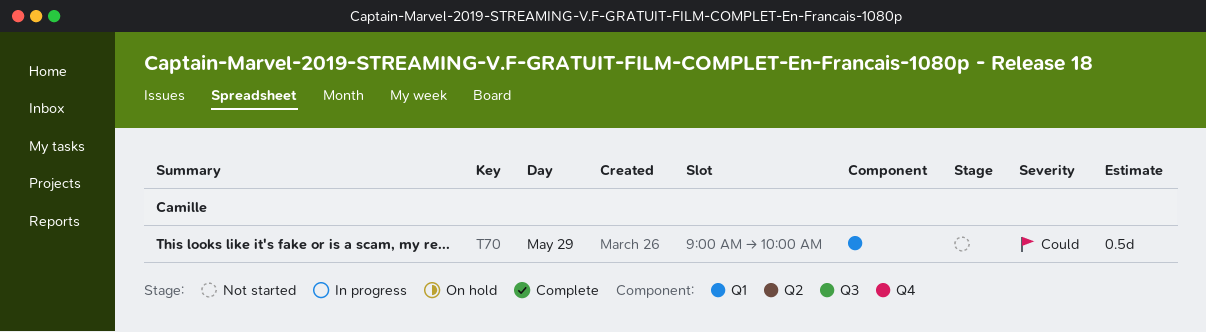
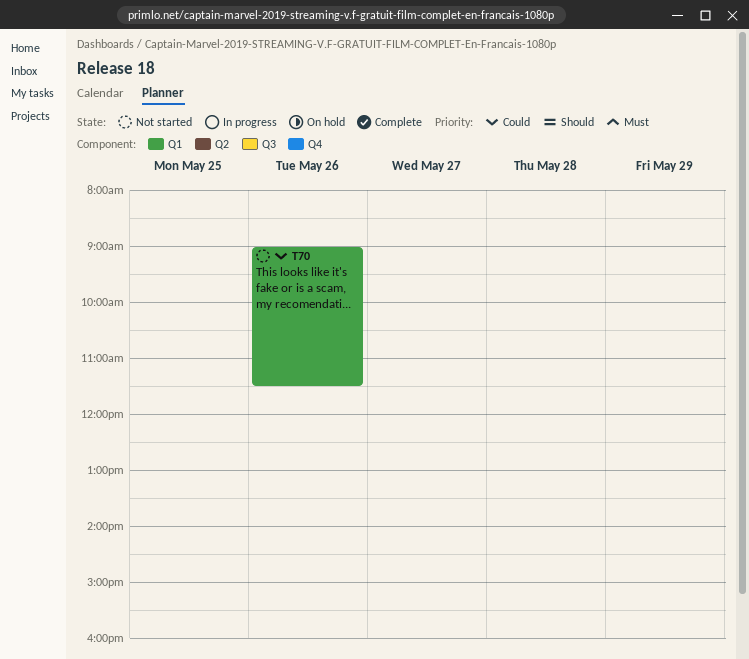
T70, day: May 29 -> May 26
T70, ends: 10:00 -> 11:30

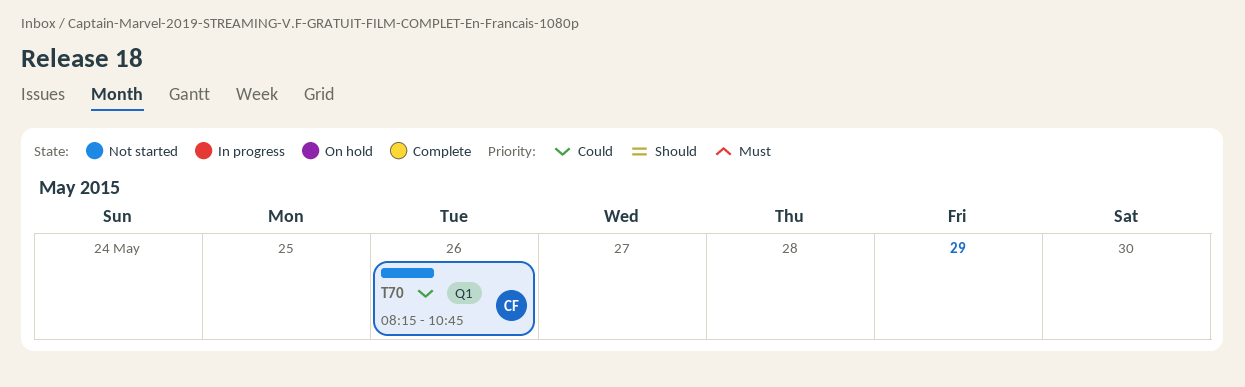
T70, begins: 09:00 -> 08:15
T70, ends: 11:30 -> 10:45

